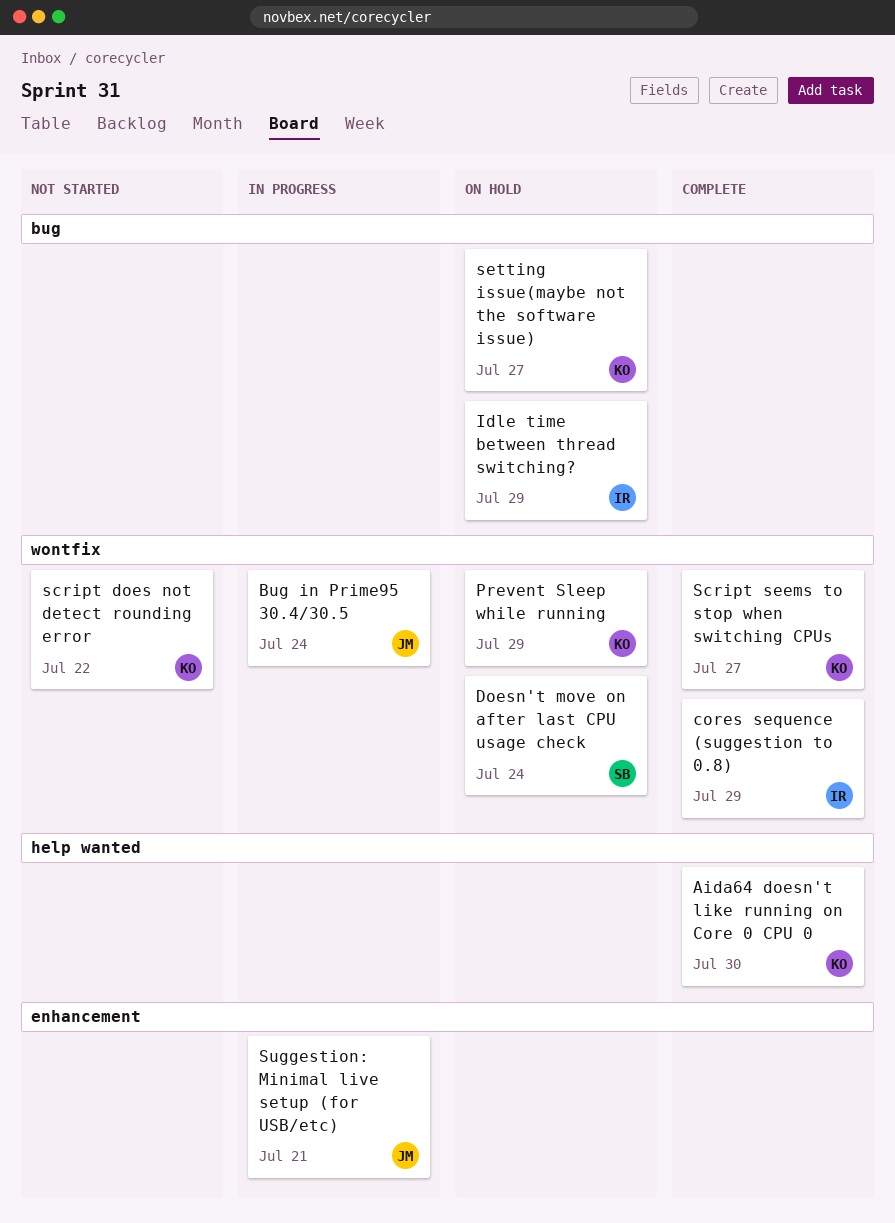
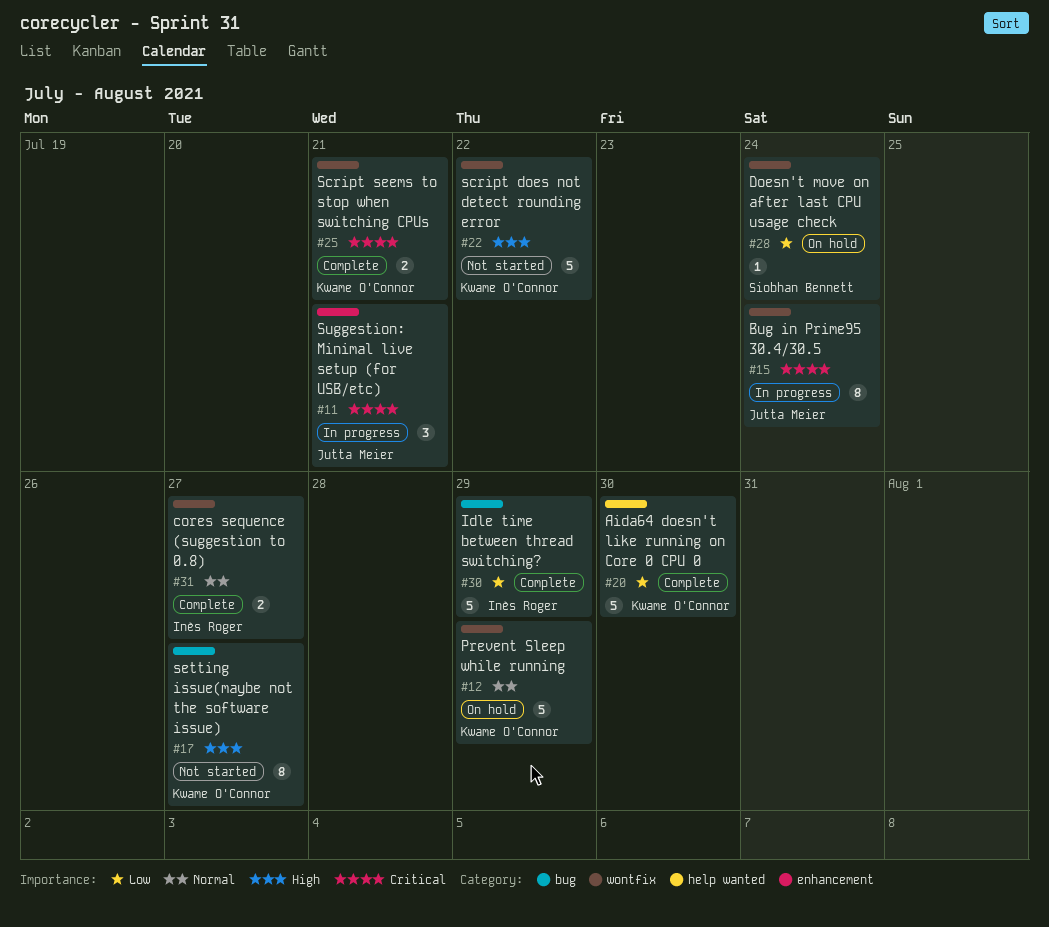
cores sequence (suggestion to 0.8), due: Jul 29 -> Jul 27
Idle time between thread switching?, status: On hold -> Complete
Script seems to stop when switching CPUs, due: Jul 27 -> Jul 21
setting issue(maybe not the software issue), status: On hold -> Not started

